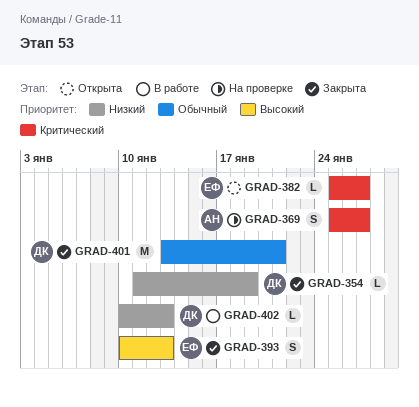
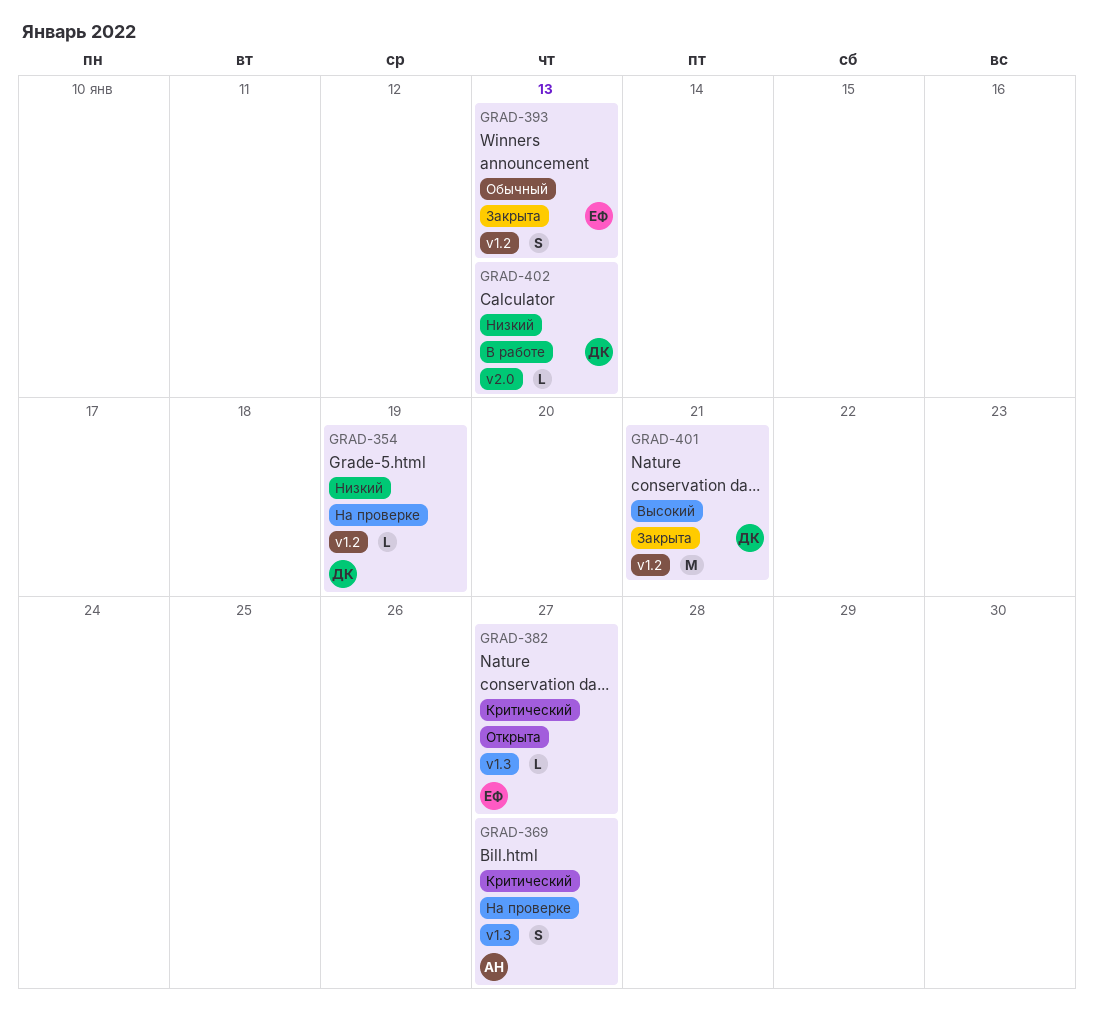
GRAD-354, status: Закрыта -> На проверке
GRAD-393, priority: Высокий -> Обычный
GRAD-401, priority: Обычный -> Высокий

